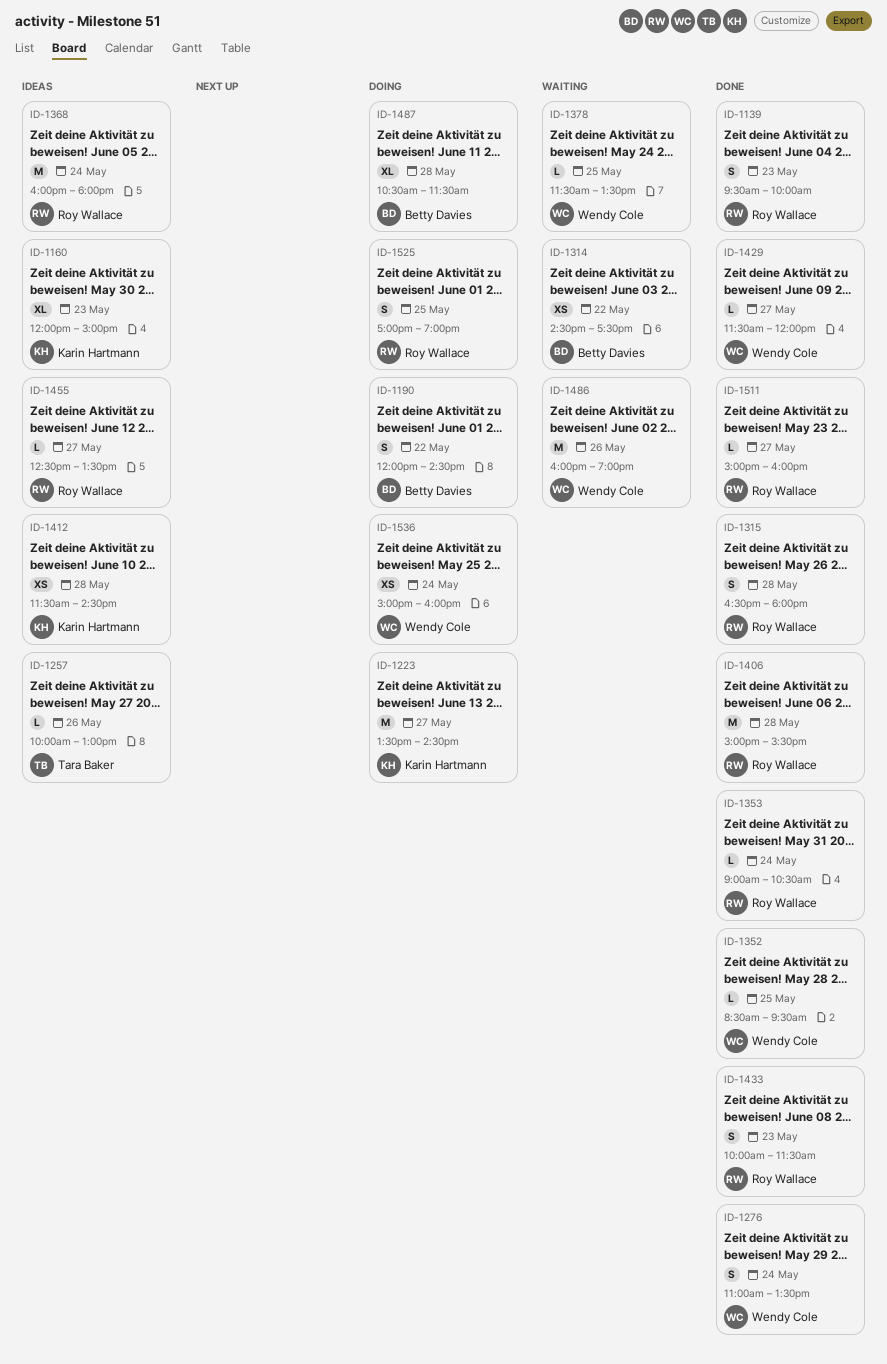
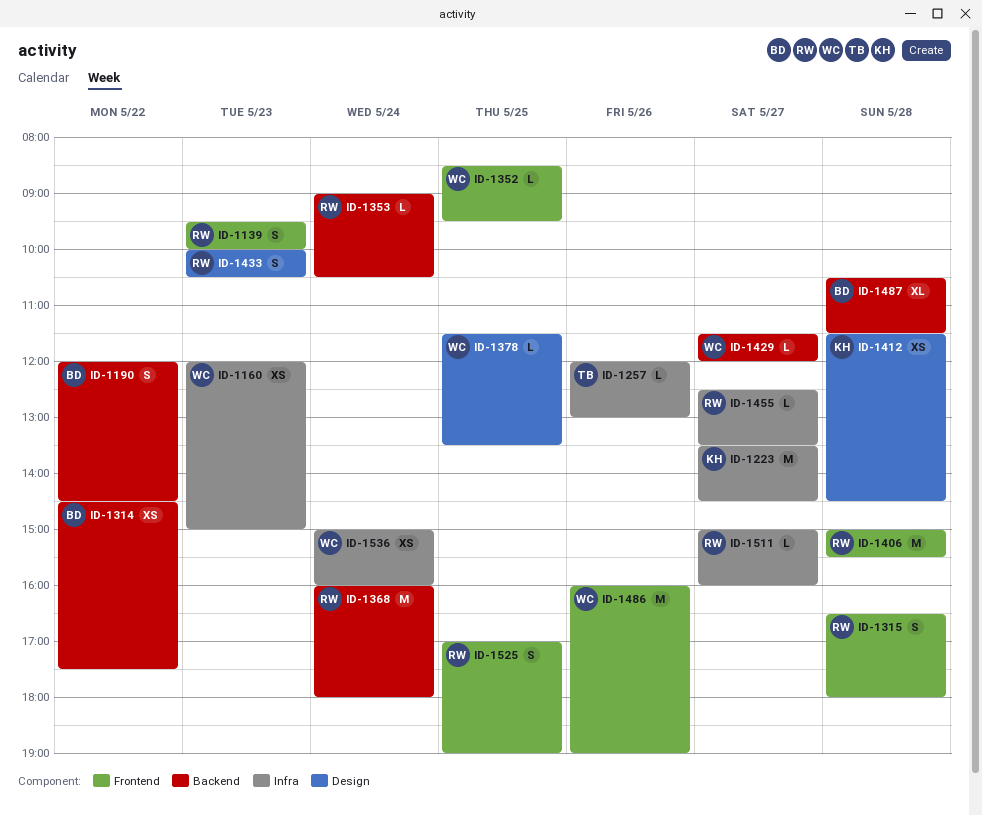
ID-1160, owner: Karin Hartmann -> Wendy Cole
ID-1160, estimate: XL -> XS
ID-1257, begins: 10:00 -> 12:00
ID-1276: present -> none
ID-1433, ends: 11:30 -> 10:30

